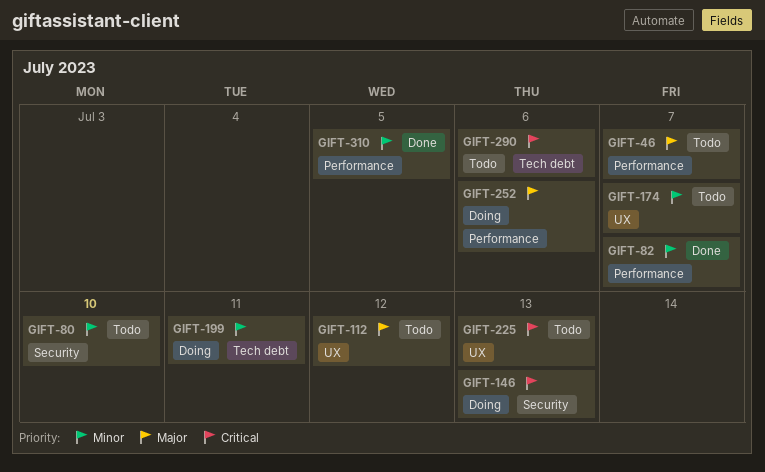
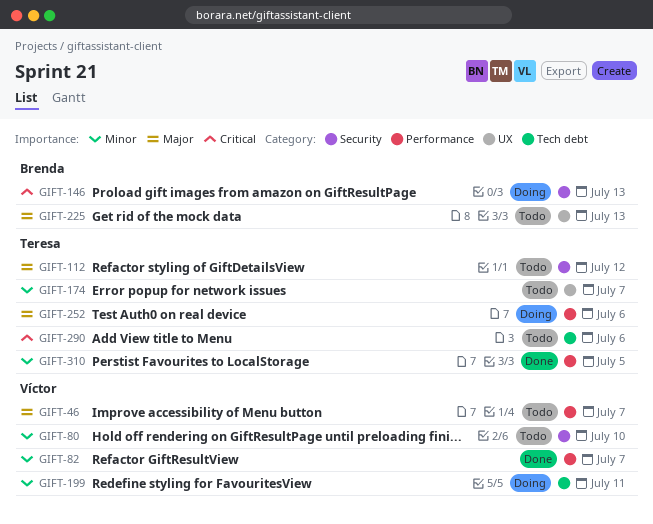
GIFT-112, label: UX -> Security
GIFT-225, priority: Critical -> Major

